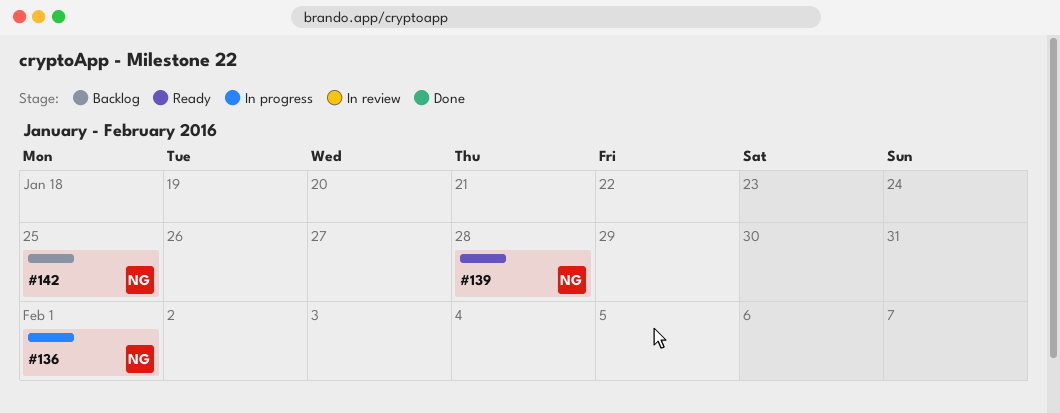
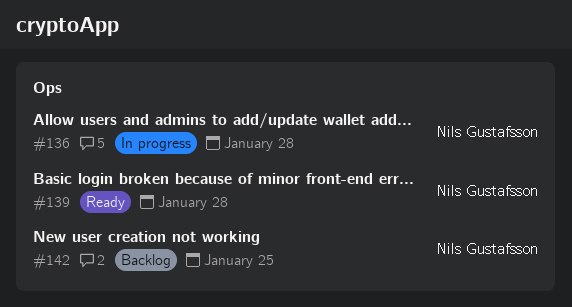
#136, due: Feb 1 -> Jan 28

